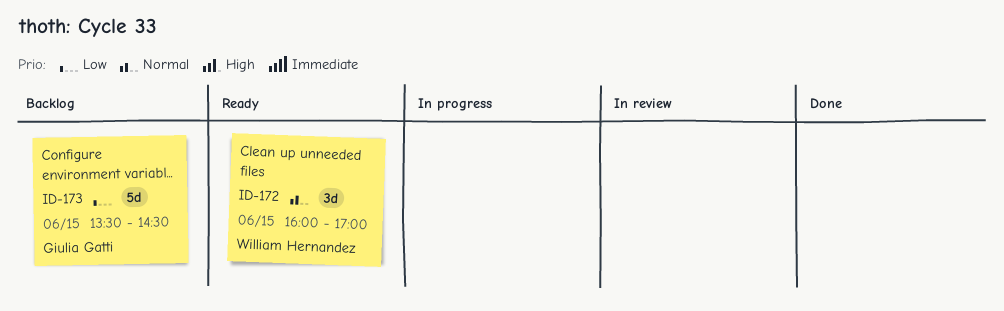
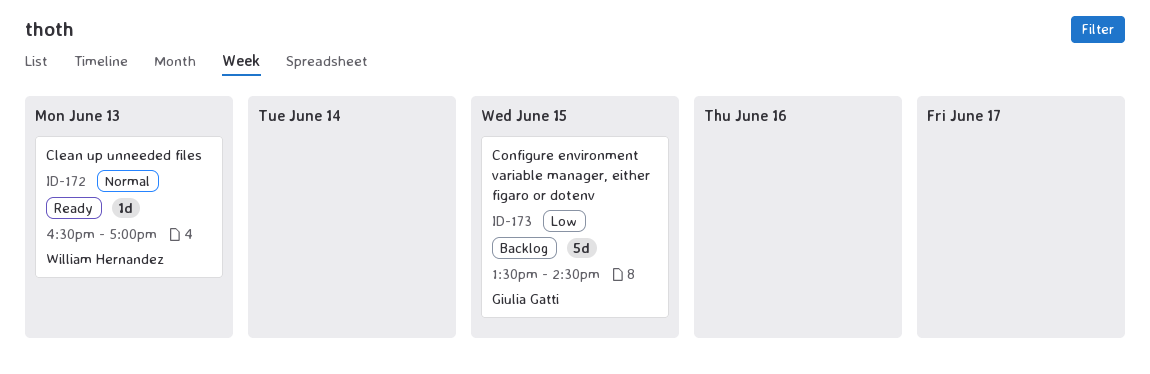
ID-172, estimate: 3d -> 1d
ID-172, day: Jun 15 -> Jun 13
ID-172, begins: 16:00 -> 16:30

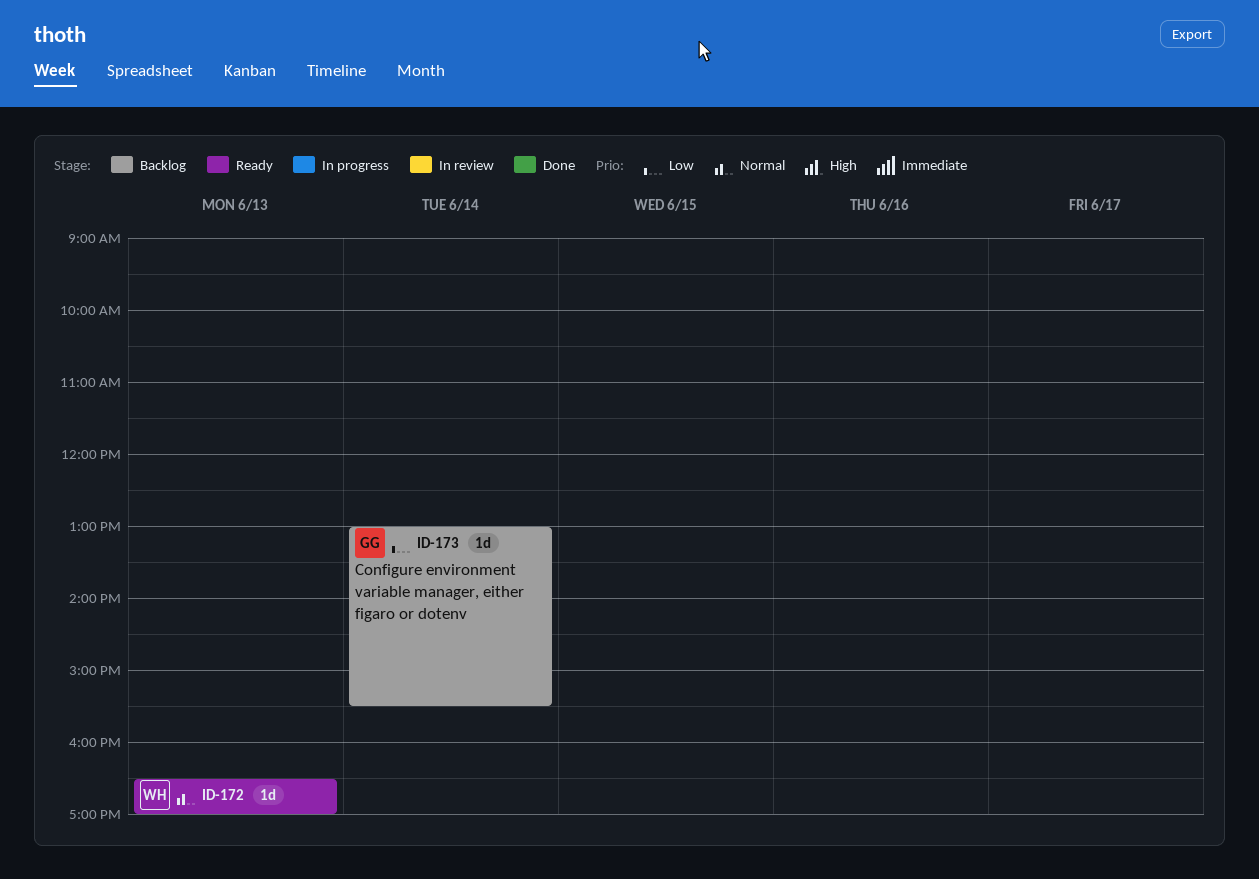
ID-173, estimate: 5d -> 1d
ID-173, day: Jun 15 -> Jun 14
ID-173, begins: 13:30 -> 13:00
ID-173, ends: 14:30 -> 15:30

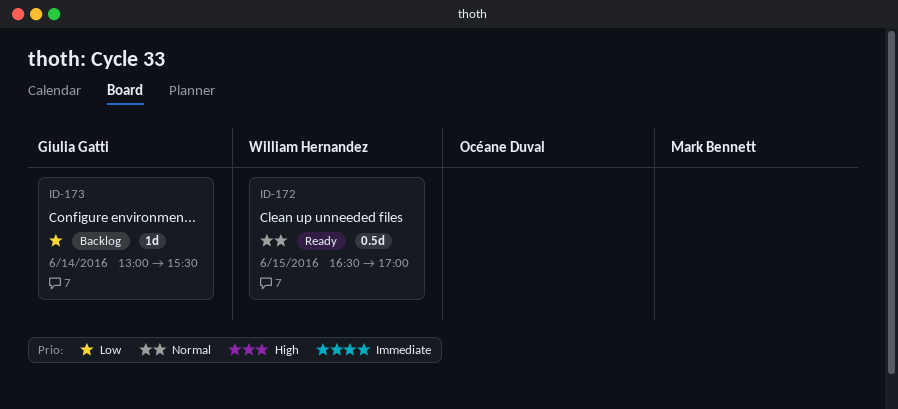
ID-172, estimate: 1d -> 0.5d
ID-172, day: Jun 13 -> Jun 15

